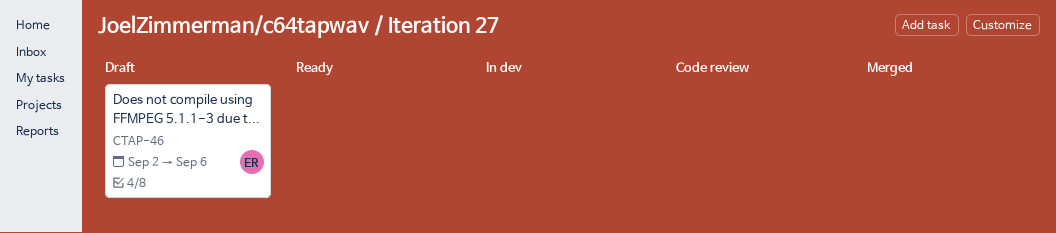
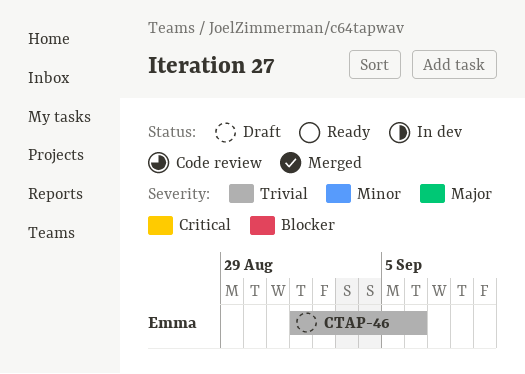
CTAP-46, start: Sep 2 -> Sep 1

